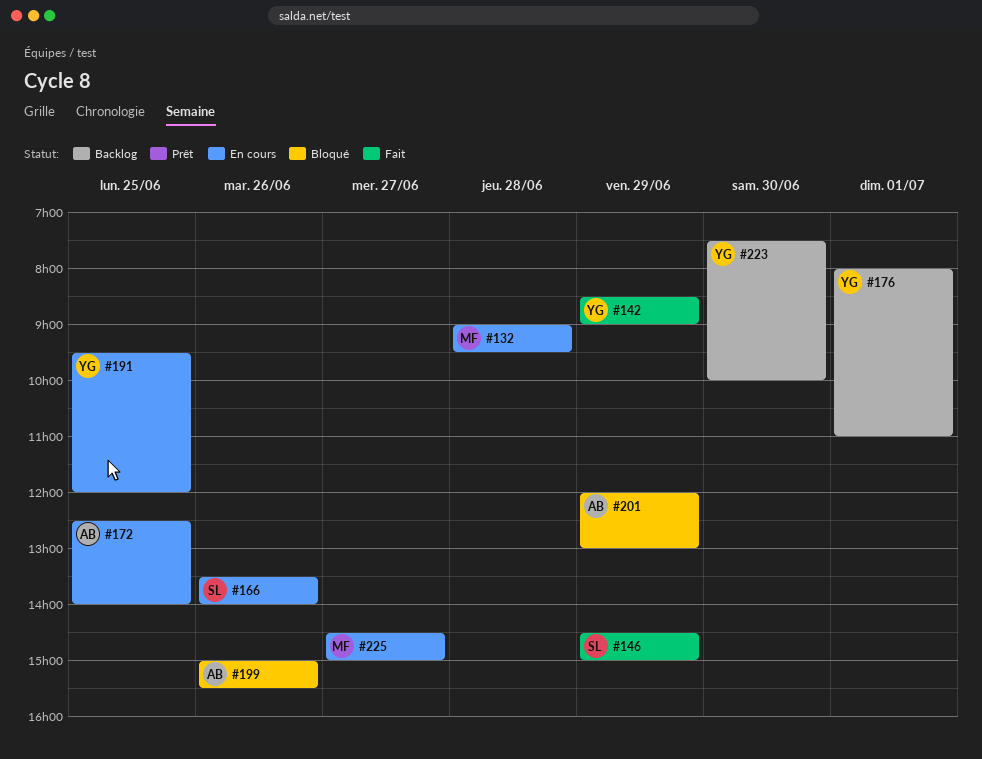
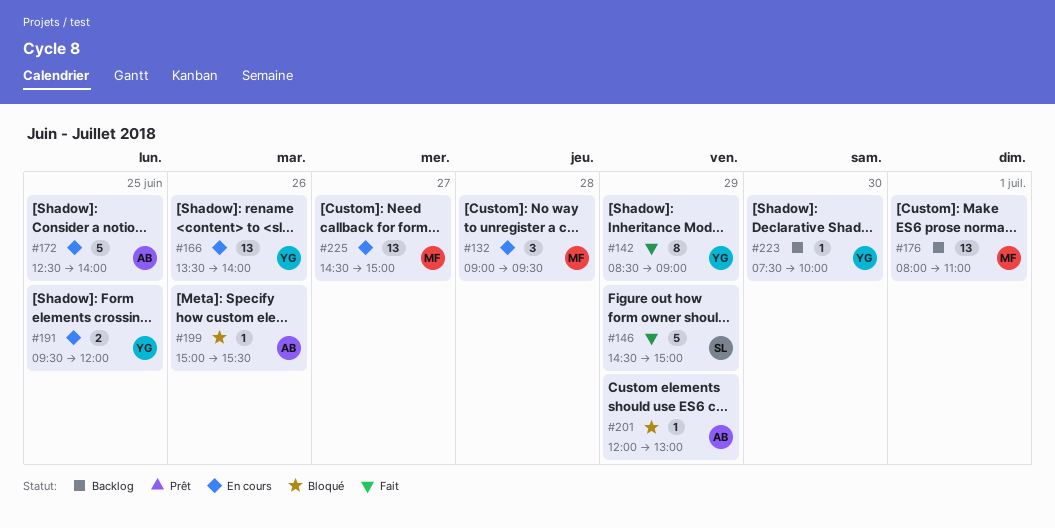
#166, owner: SL -> YG
#176, owner: YG -> MF

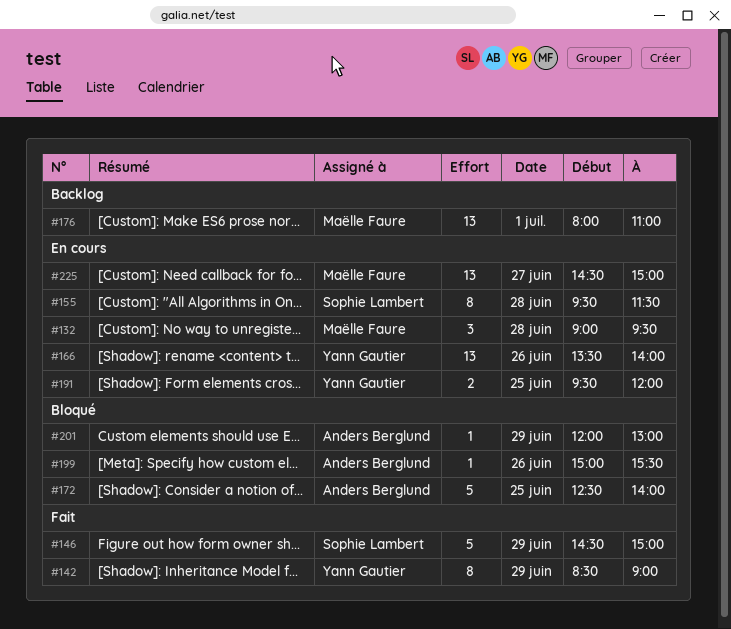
#155: none -> present
#172, status: En cours -> Bloqué
#223: present -> none

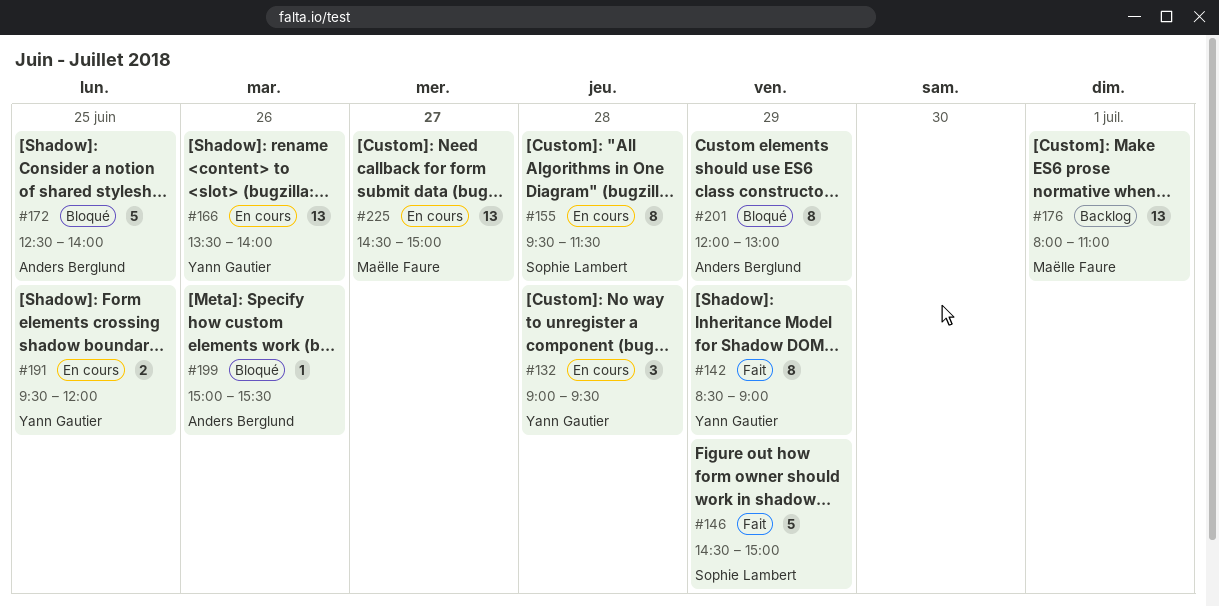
#132, owner: Maëlle Faure -> Yann Gautier
#201, estimate: 1 -> 8

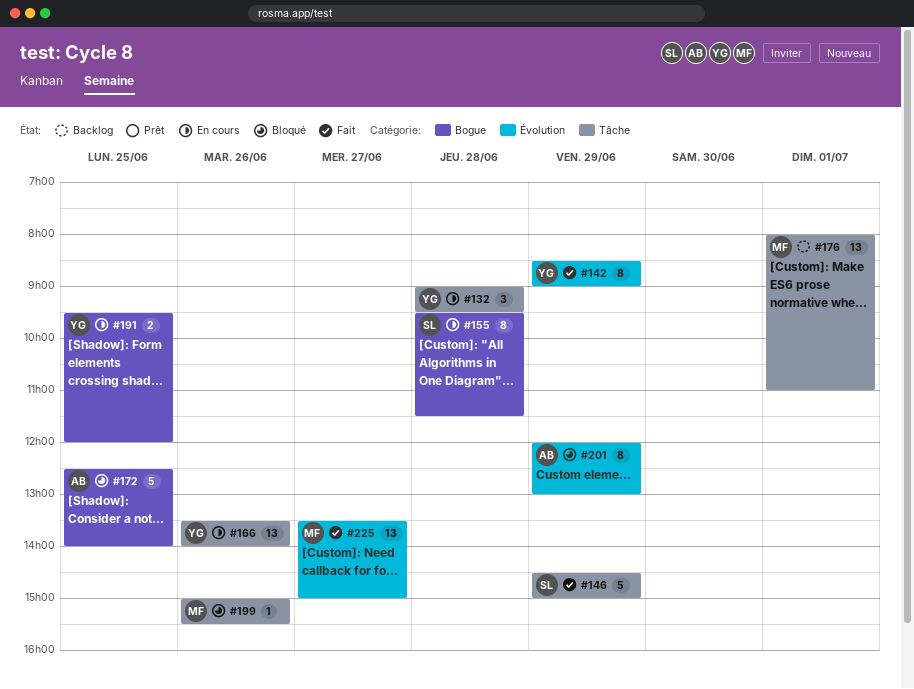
#199, owner: Anders Berglund -> Maëlle Faure
#225, status: En cours -> Fait
#225, begins: 14:30 -> 13:30

